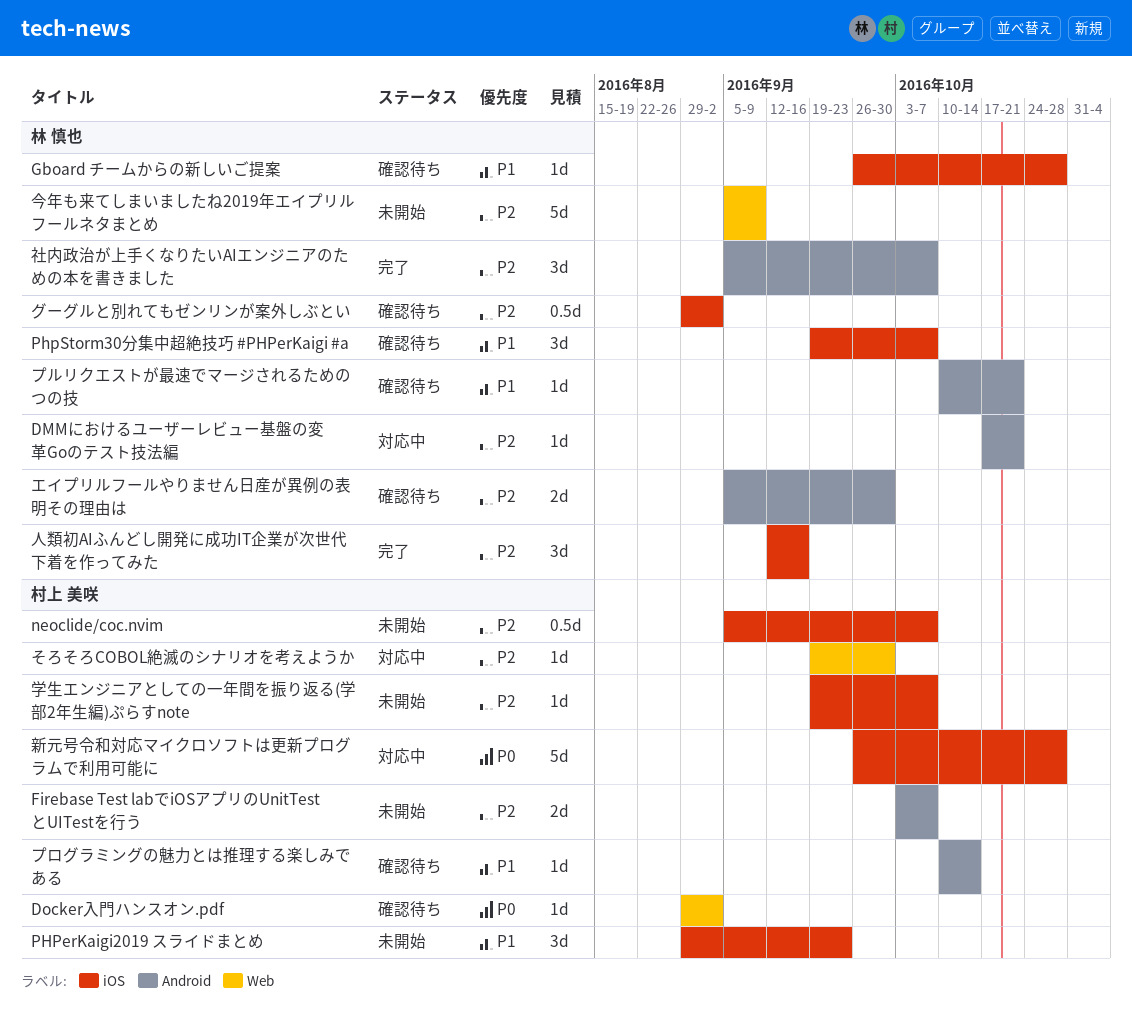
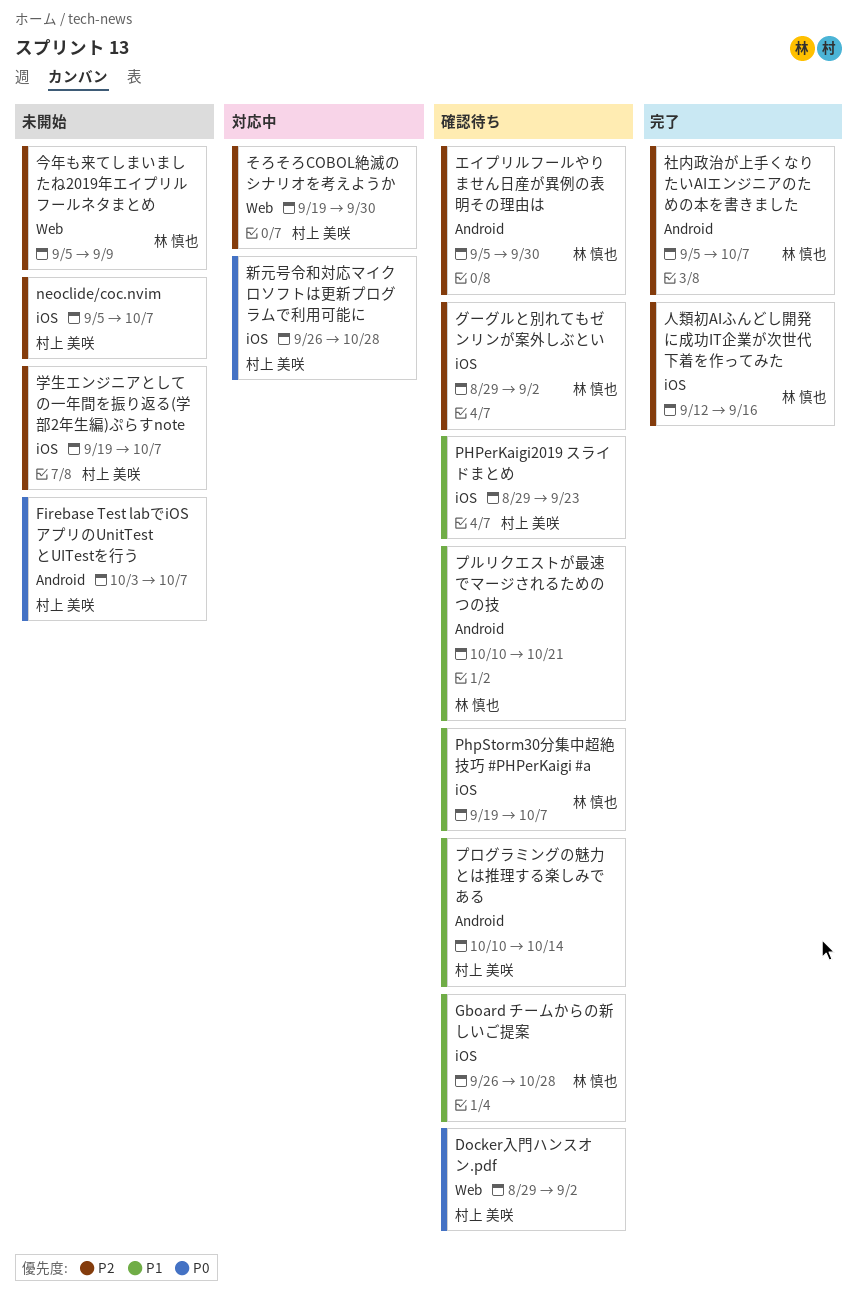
DMMにおけるユーザーレビュー基盤の変革Goのテスト技法編: present -> none
Firebase Test labでiOSアプリのUnitTestとUITestを行う, priority: P2 -> P0
PHPerKaigi2019 スライドまとめ, status: 未開始 -> 確認待ち

